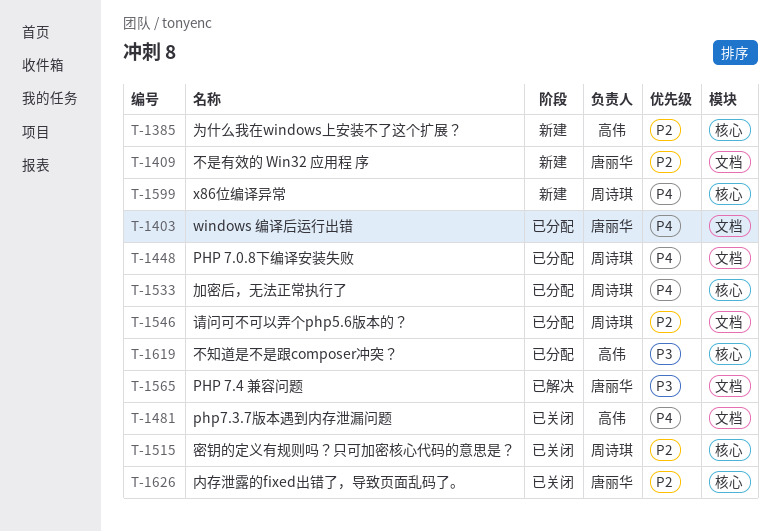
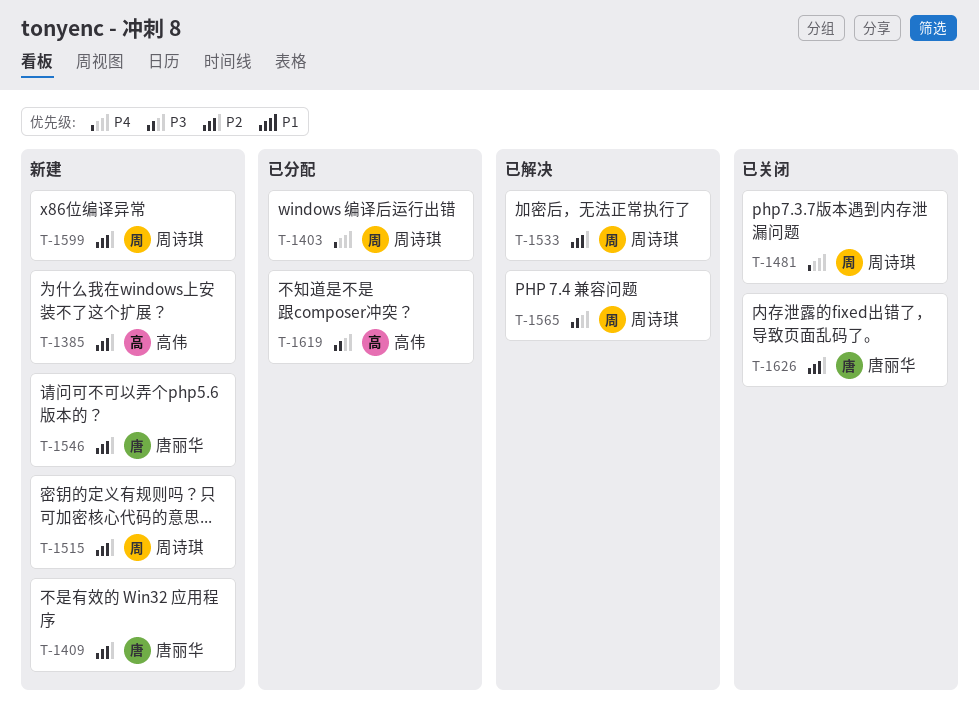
T-1403, owner: 唐丽华 -> 周诗琪
T-1448: present -> none
T-1481, owner: 高伟 -> 周诗琪
T-1515, status: 已关闭 -> 新建
T-1533, status: 已分配 -> 已解决
T-1533, priority: P4 -> P2
T-1546, status: 已分配 -> 新建
T-1546, owner: 周诗琪 -> 唐丽华
T-1565, owner: 唐丽华 -> 周诗琪
T-1599, priority: P4 -> P2

